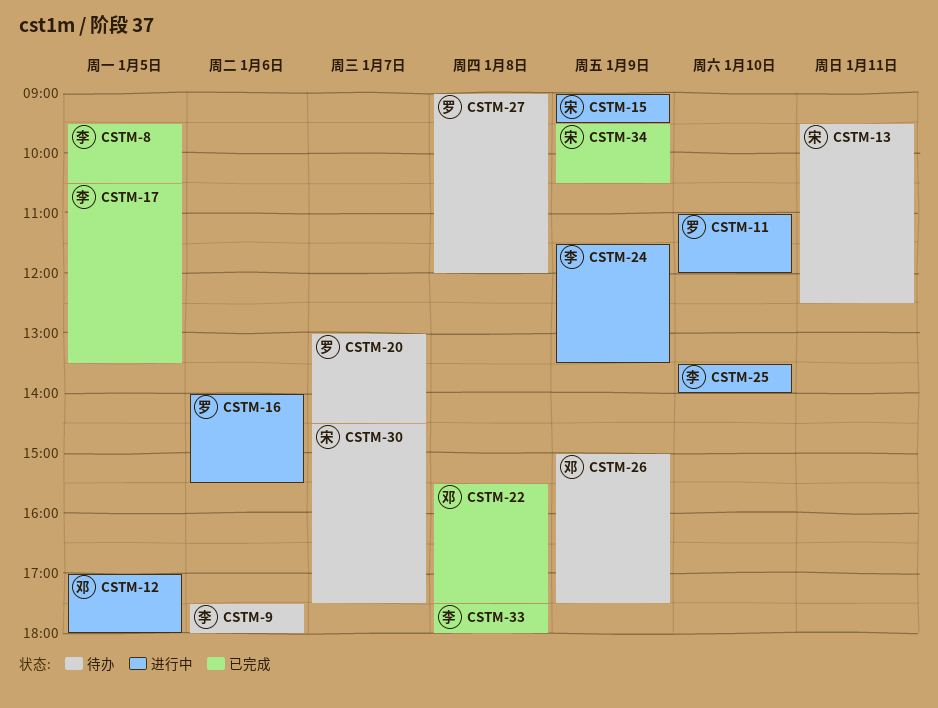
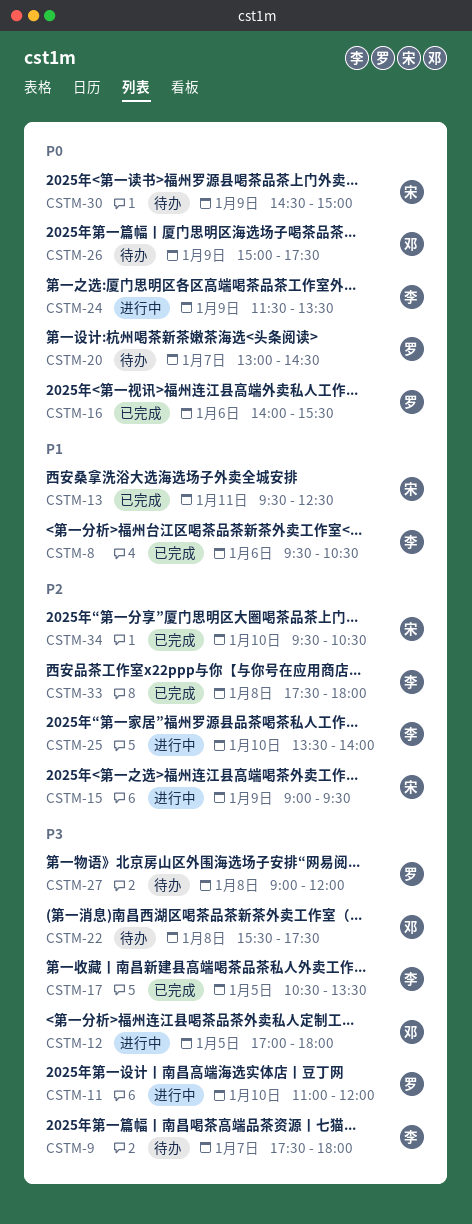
CSTM-8, day: Jan 5 -> Jan 6
CSTM-9, day: Jan 6 -> Jan 7
CSTM-13, status: 待办 -> 已完成
CSTM-16, status: 进行中 -> 已完成
CSTM-22, status: 已完成 -> 待办
CSTM-30, day: Jan 7 -> Jan 9
CSTM-30, ends: 17:30 -> 15:00
CSTM-34, day: Jan 9 -> Jan 10

